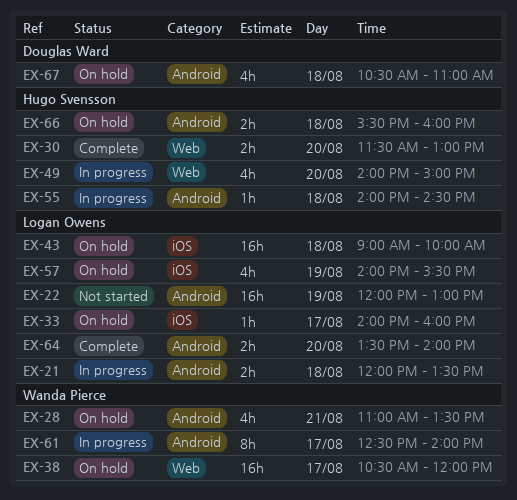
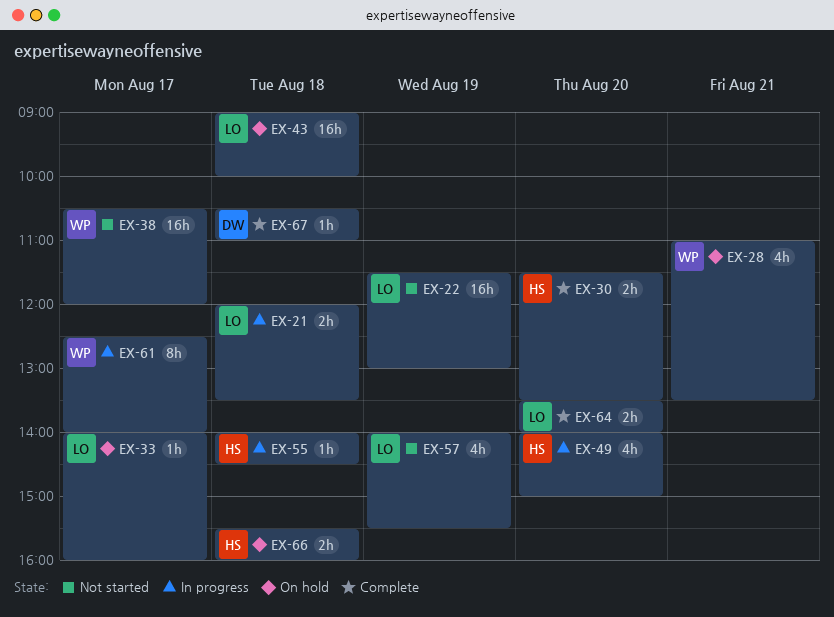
EX-22, begins: 12:00 -> 11:30
EX-30, ends: 13:00 -> 13:30
EX-38, status: On hold -> Not started
EX-57, status: On hold -> Not started
EX-67, status: On hold -> Complete
EX-67, estimate: 4h -> 1h

